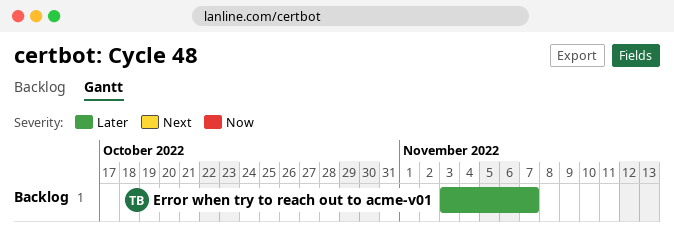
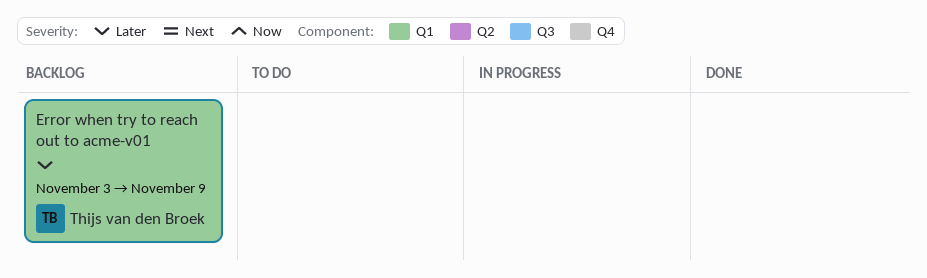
Error when try to reach out to acme-v01, due: Nov 7 -> Nov 9

